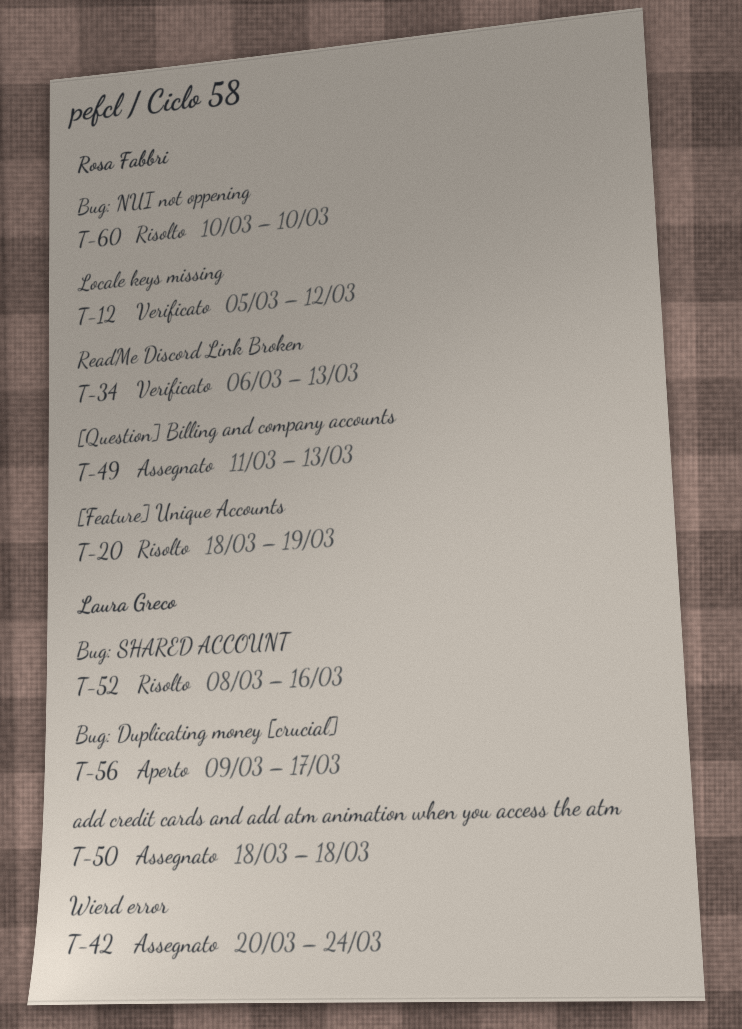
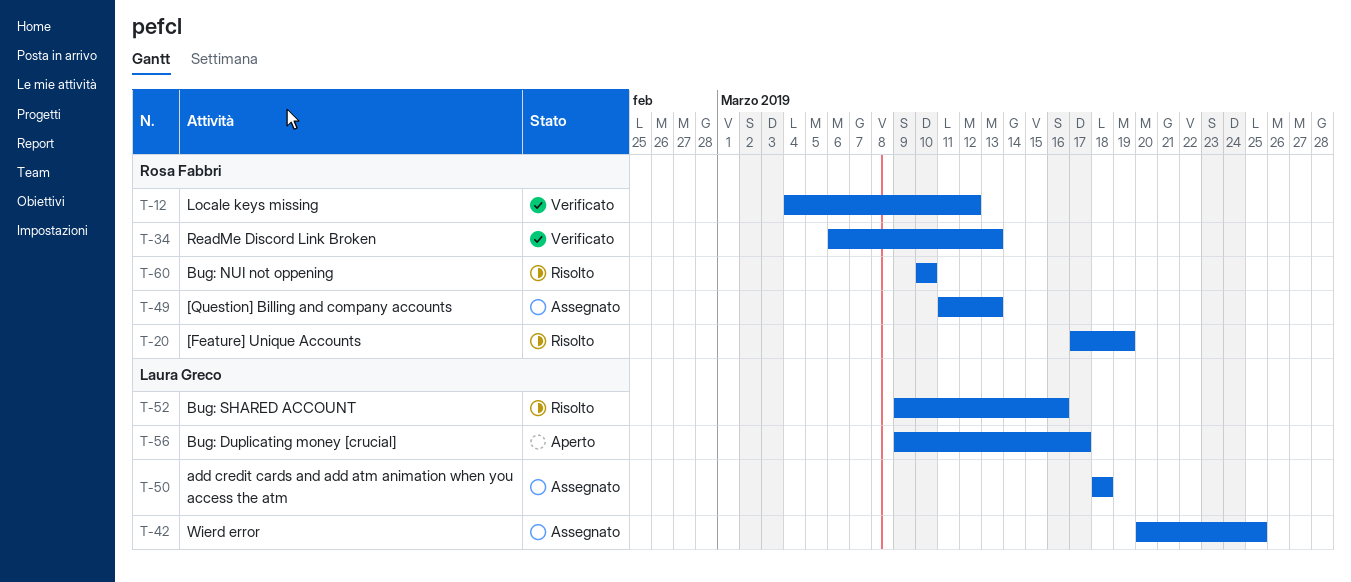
T-12, start: Mar 5 -> Mar 4
T-20, start: Mar 18 -> Mar 17
T-42, due: Mar 24 -> Mar 25
T-52, start: Mar 8 -> Mar 9

